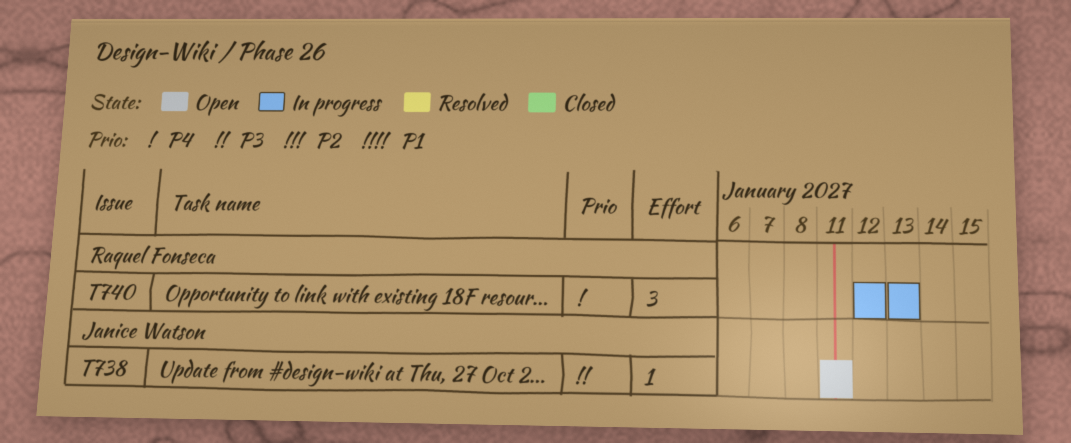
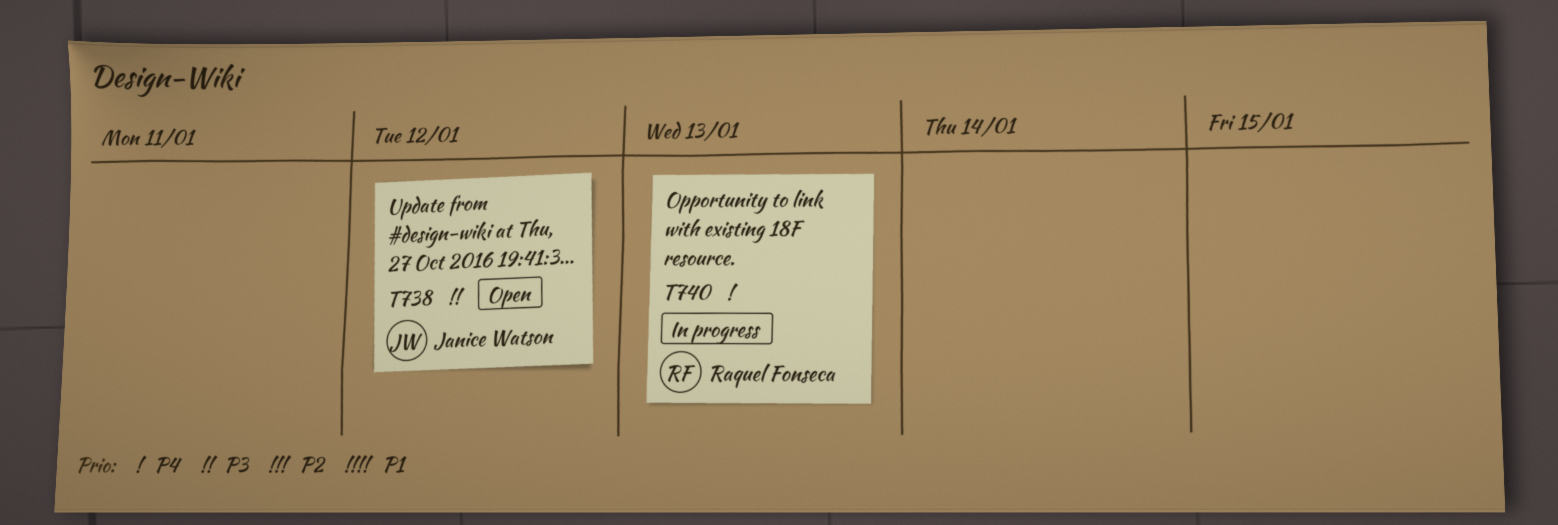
T738, due: Jan 11 -> Jan 12

